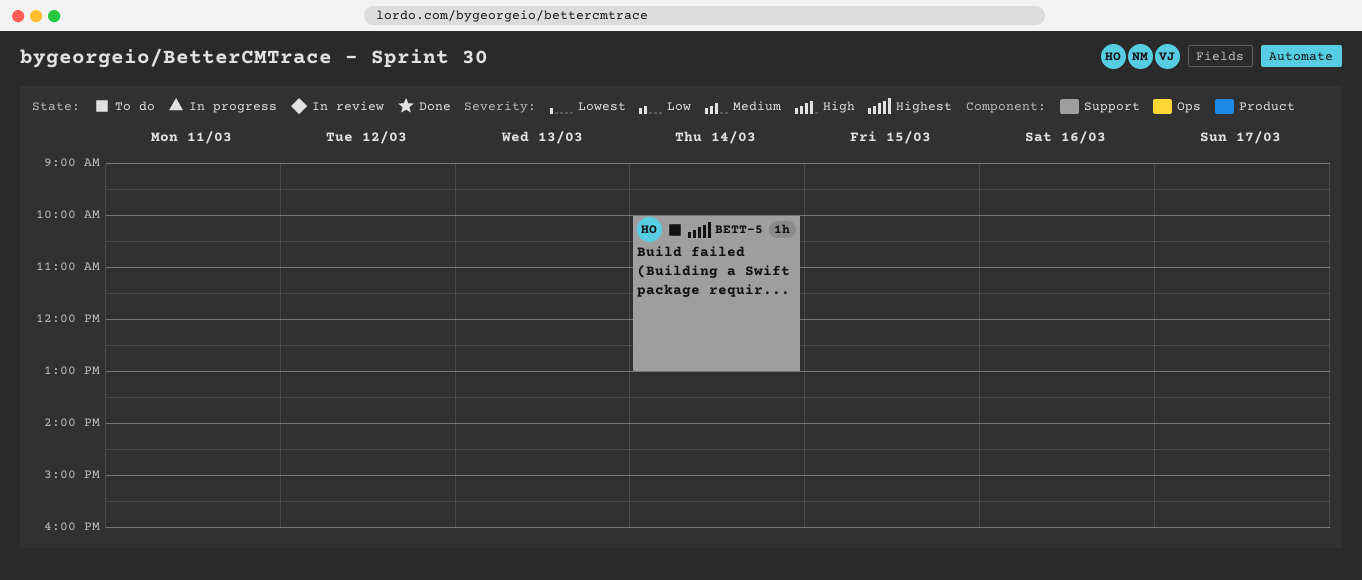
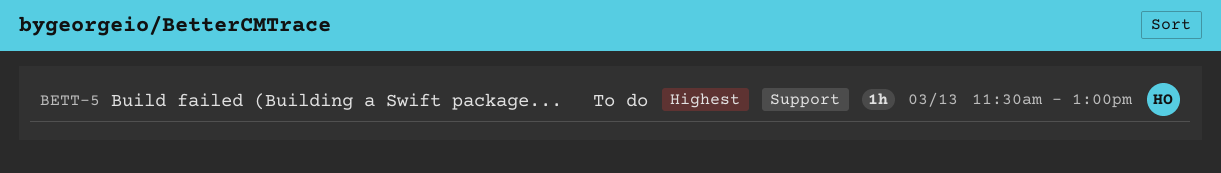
BETT-5, day: Mar 14 -> Mar 13
BETT-5, begins: 10:00 -> 11:30

